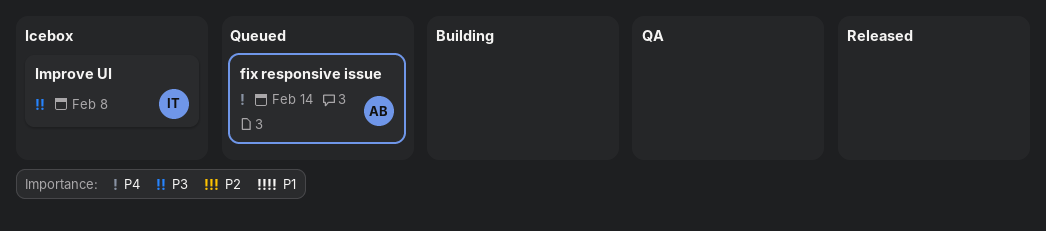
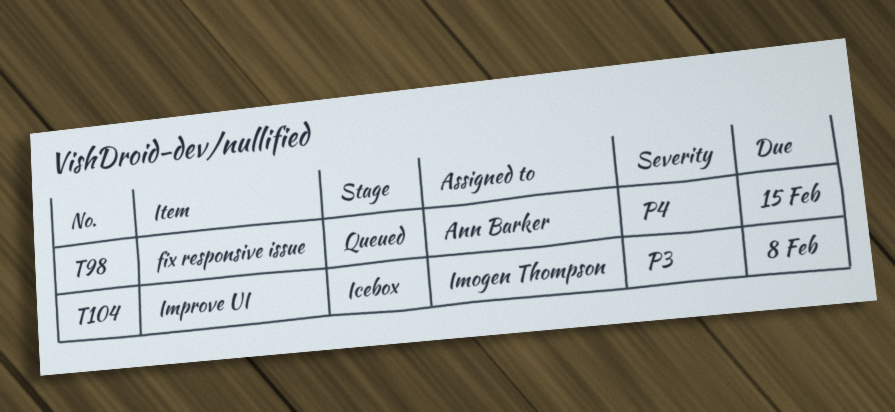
fix responsive issue, due: Feb 14 -> Feb 15

